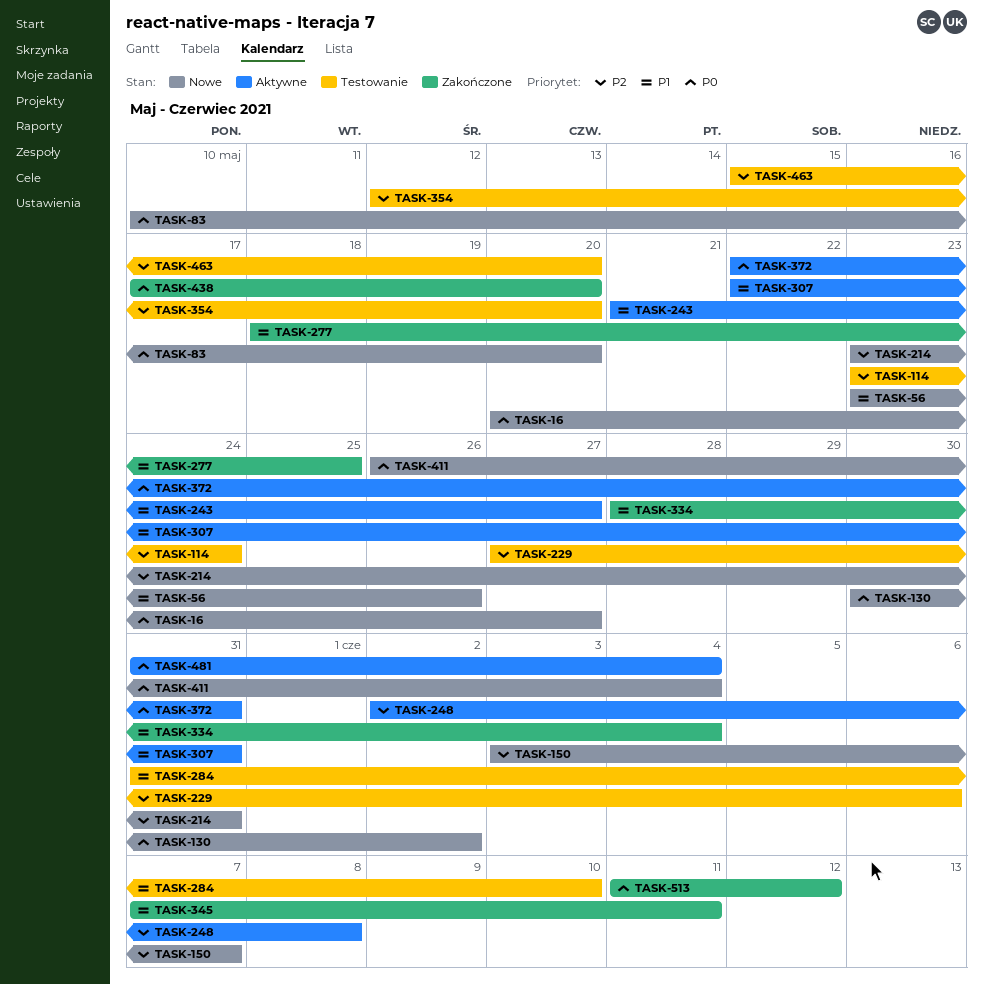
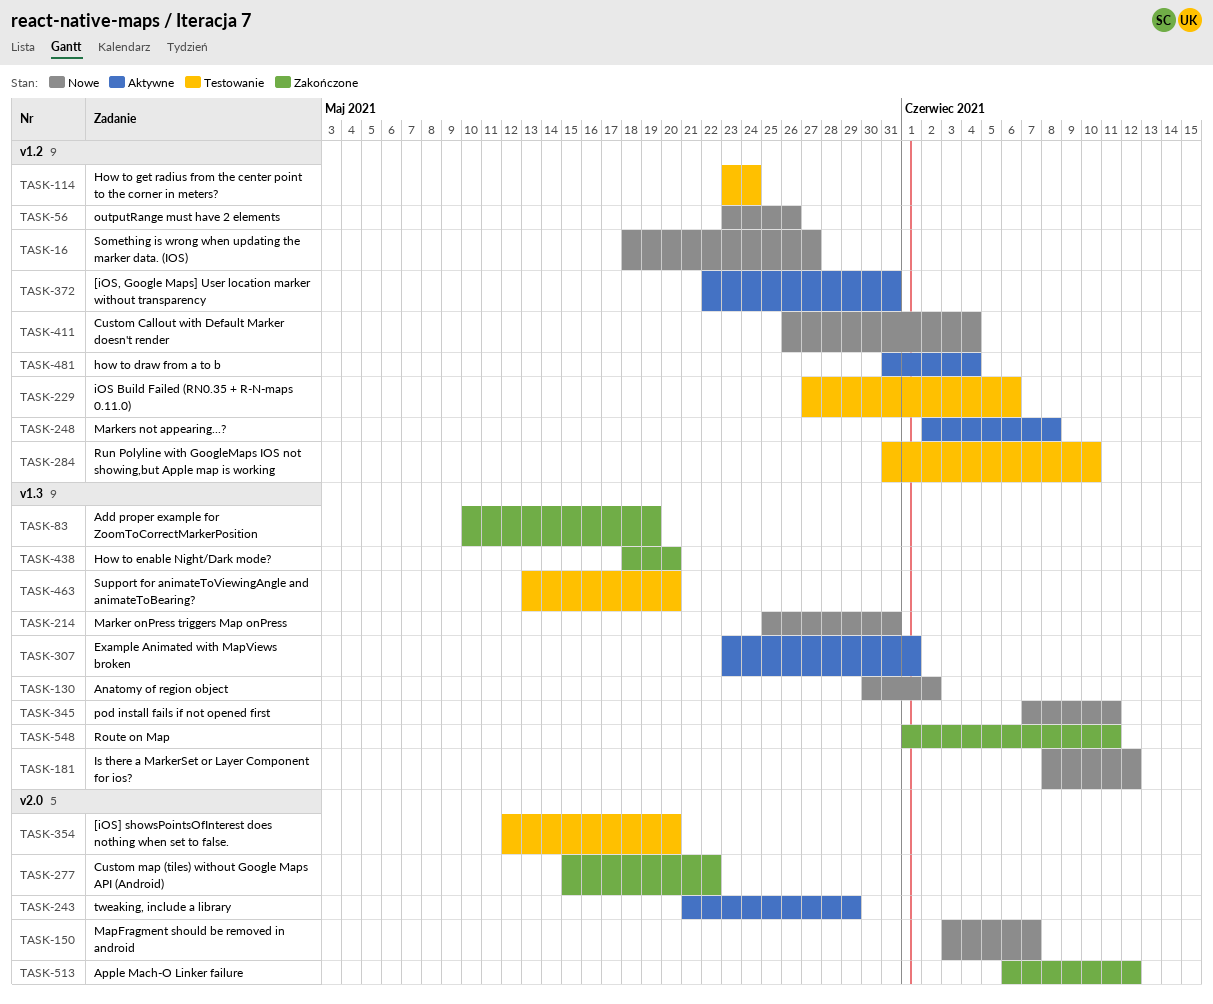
TASK-16, start: May 20 -> May 18
TASK-83, status: Nowe -> Zakończone
TASK-83, due: May 20 -> May 19
TASK-181: none -> present
TASK-214, start: May 23 -> May 25
TASK-243, due: May 27 -> May 29
TASK-277, start: May 18 -> May 15
TASK-277, due: May 25 -> May 22
TASK-307, start: May 22 -> May 23
TASK-307, due: May 31 -> Jun 1
TASK-334: present -> none
TASK-345, status: Zakończone -> Nowe
TASK-438, start: May 17 -> May 18
TASK-463, start: May 15 -> May 13
TASK-513, start: Jun 11 -> Jun 6
TASK-548: none -> present

